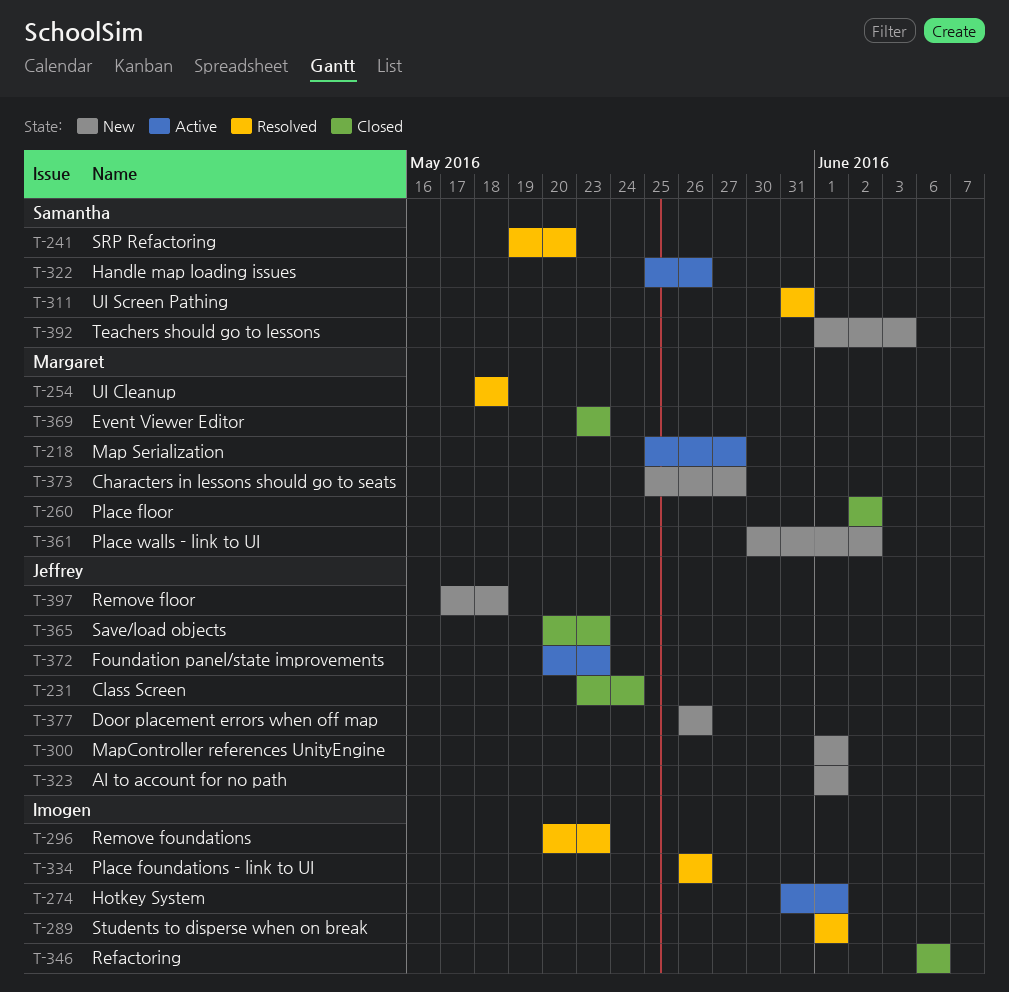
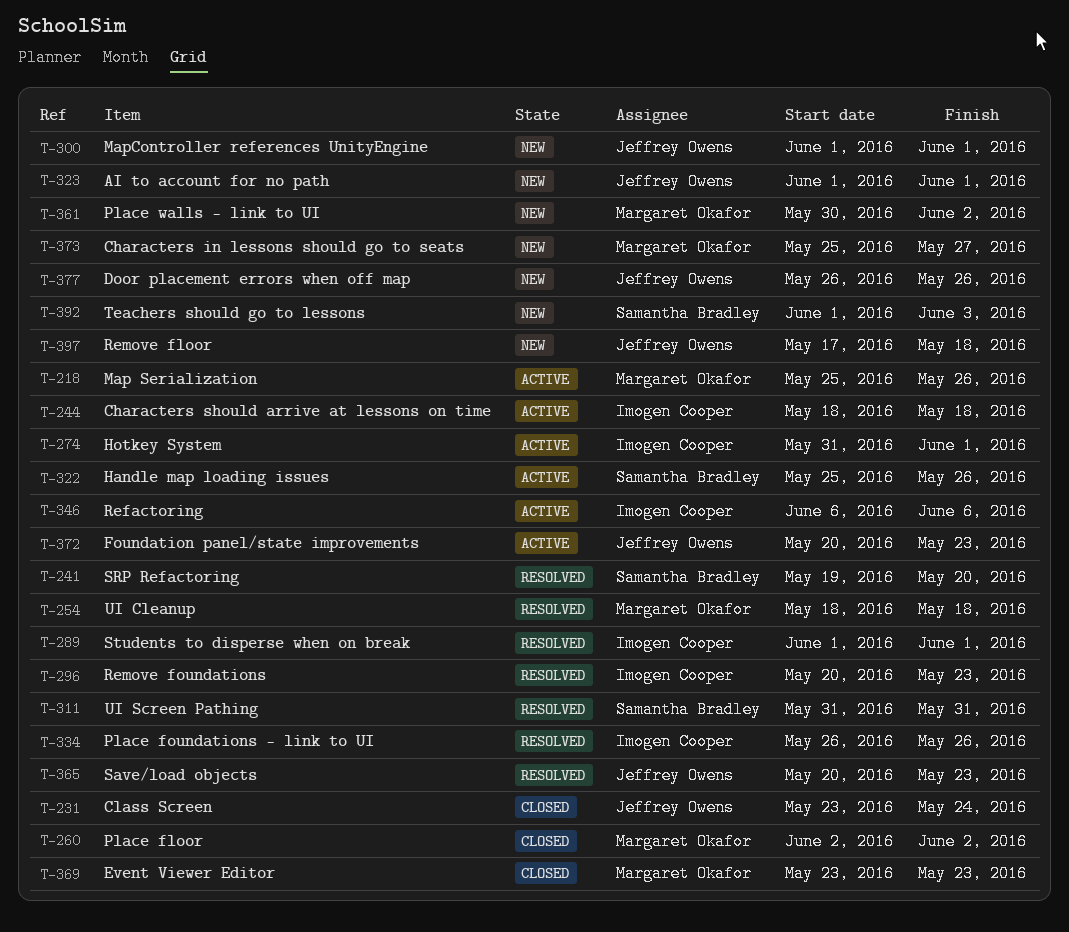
T-218, due: May 27 -> May 26
T-244: none -> present
T-346, status: Closed -> Active
T-365, status: Closed -> Resolved

